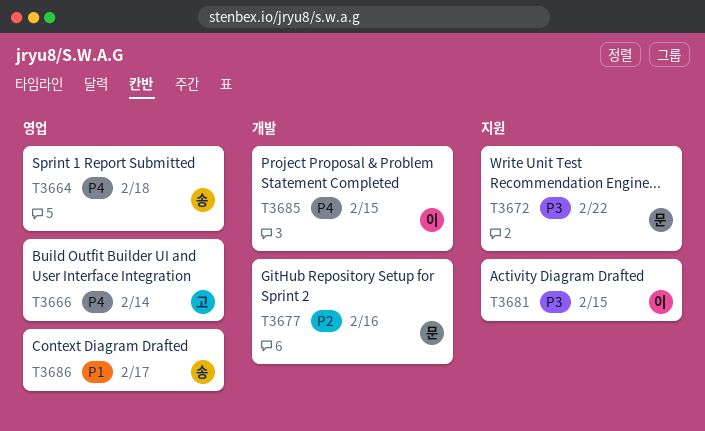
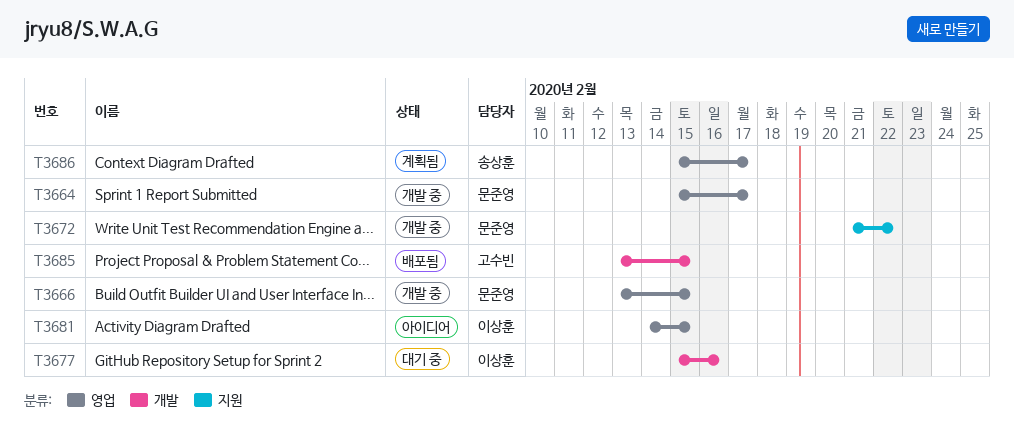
T3664, owner: 송상훈 -> 문준영
T3664, due: Feb 18 -> Feb 17
T3666, owner: 고수빈 -> 문준영
T3666, due: Feb 14 -> Feb 15
T3677, owner: 문준영 -> 이상훈
T3681, label: 지원 -> 영업
T3685, owner: 이상훈 -> 고수빈

